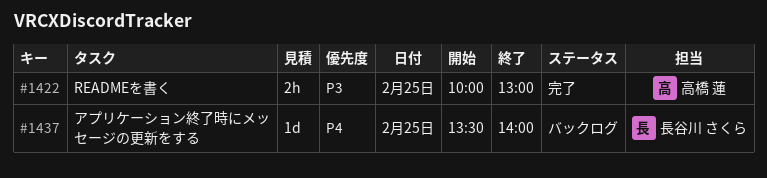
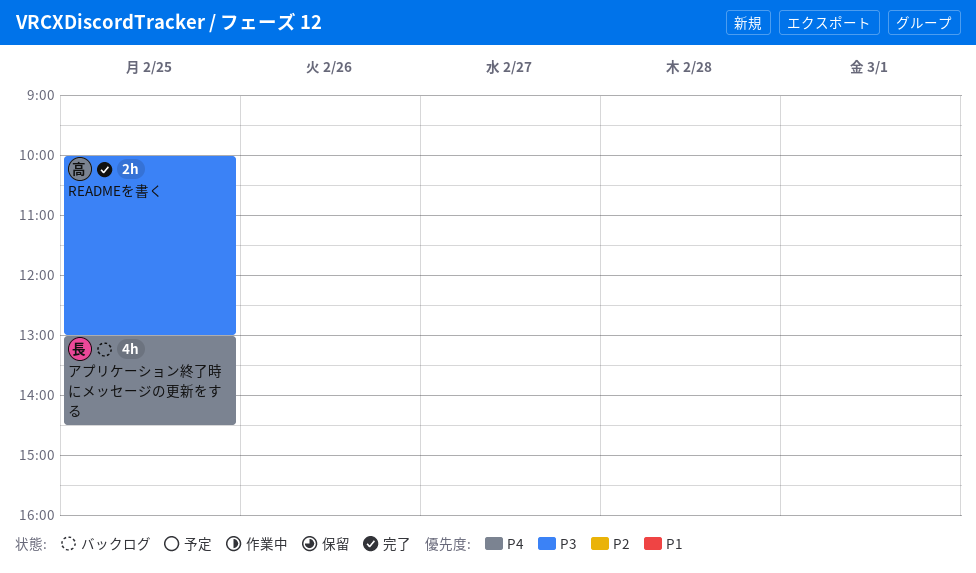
アプリケーション終了時にメッセージの更新をする, estimate: 1d -> 4h
アプリケーション終了時にメッセージの更新をする, begins: 13:30 -> 13:00
アプリケーション終了時にメッセージの更新をする, ends: 14:00 -> 14:30

